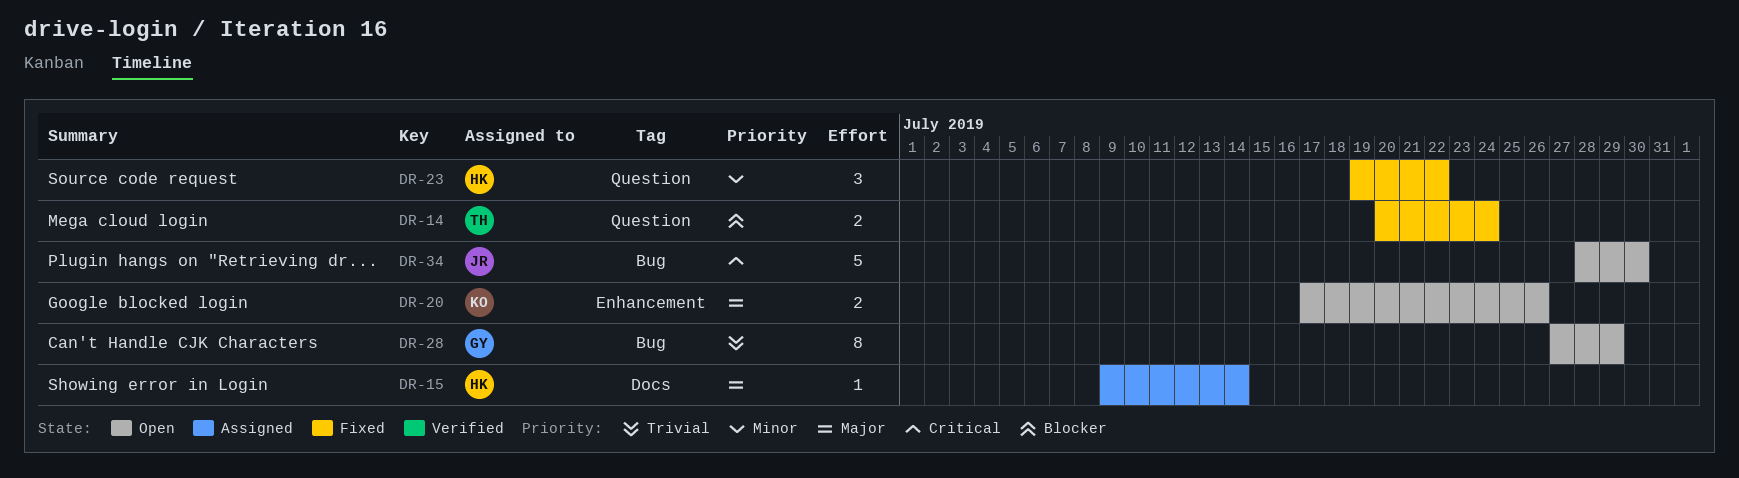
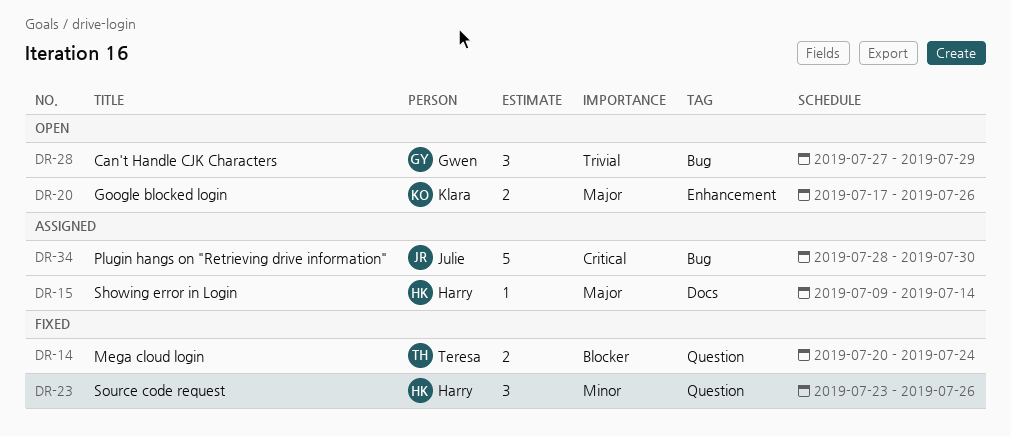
DR-23, start: Jul 19 -> Jul 23
DR-23, due: Jul 22 -> Jul 26
DR-28, estimate: 8 -> 3
DR-34, status: Open -> Assigned

